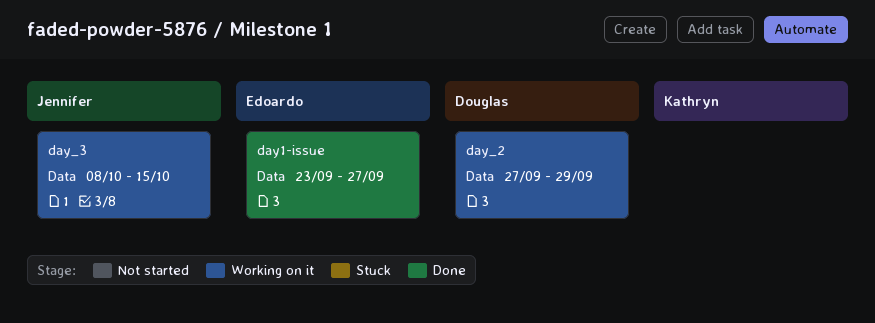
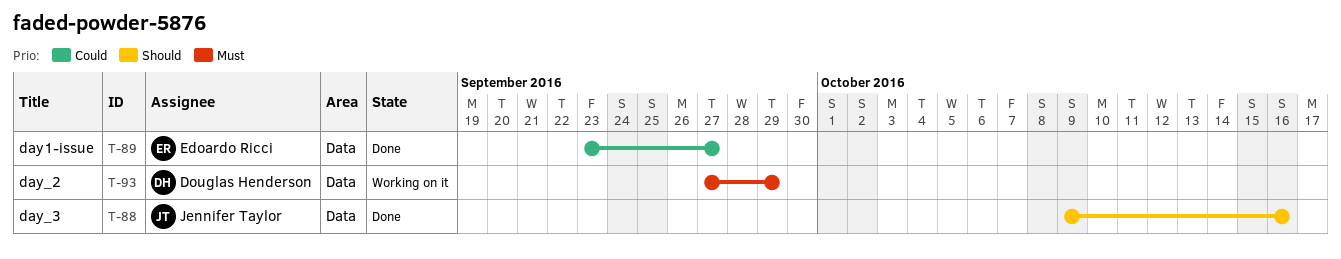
day_3, status: Working on it -> Done
day_3, start: Oct 8 -> Oct 9
day_3, due: Oct 15 -> Oct 16

